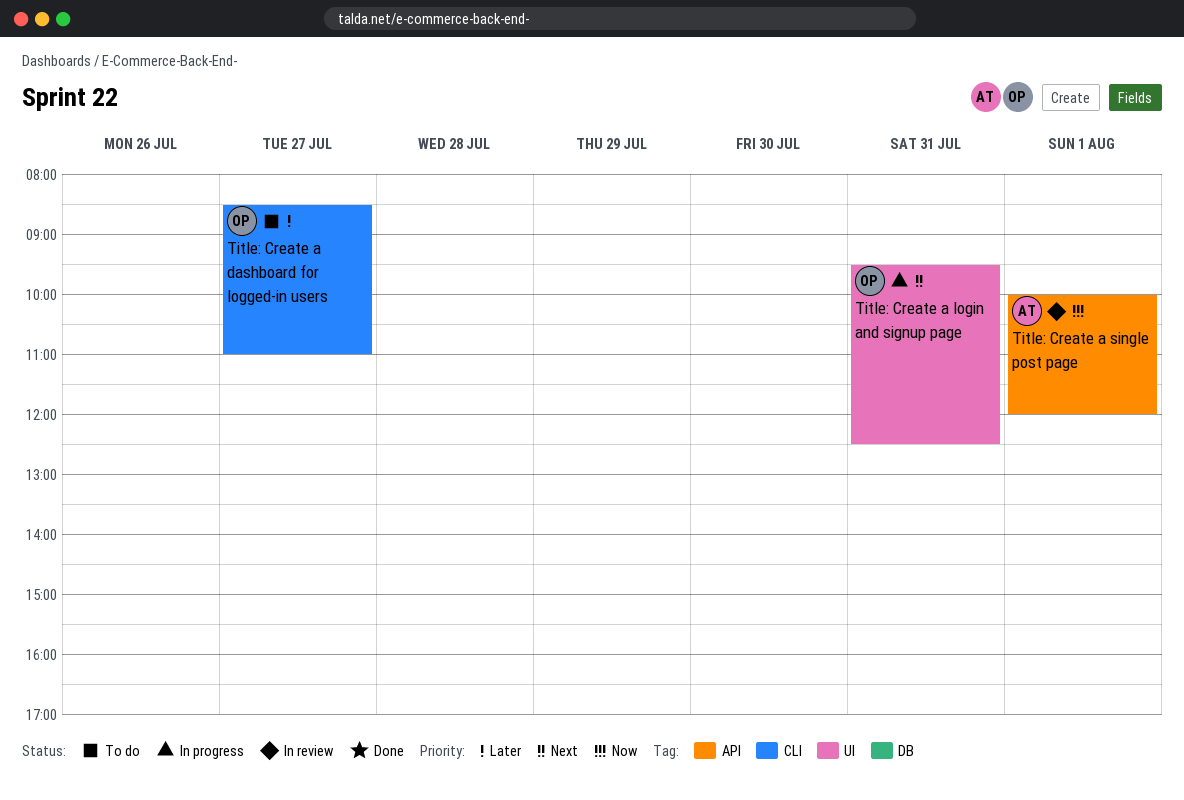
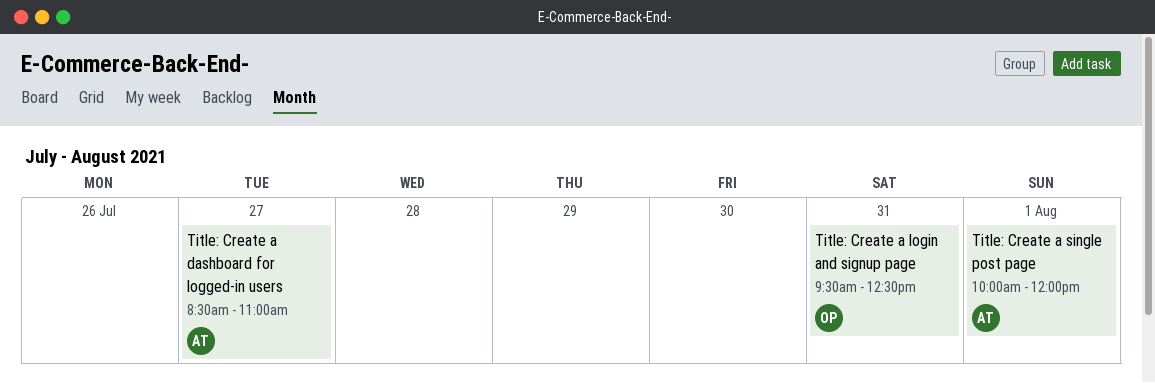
Title: Create a dashboard for logged-in users, owner: OP -> AT

